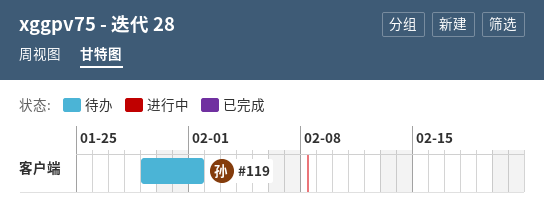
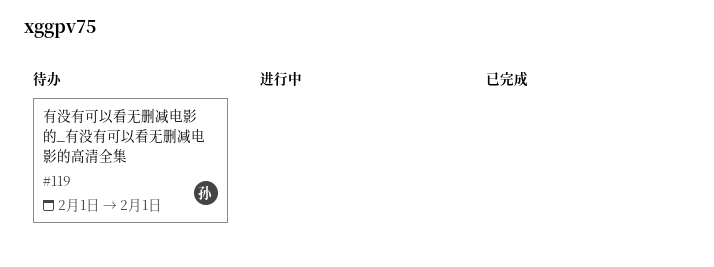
#119, start: Jan 29 -> Feb 1

